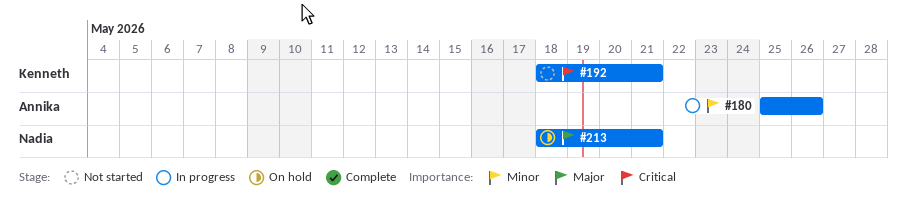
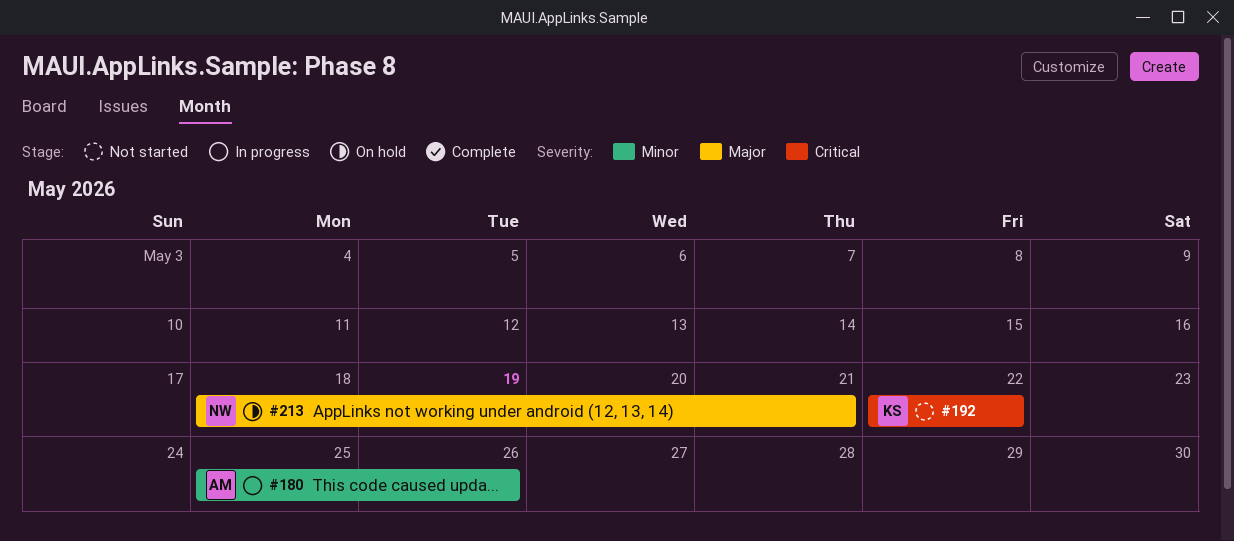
#192, start: May 18 -> May 22
#192, due: May 21 -> May 22

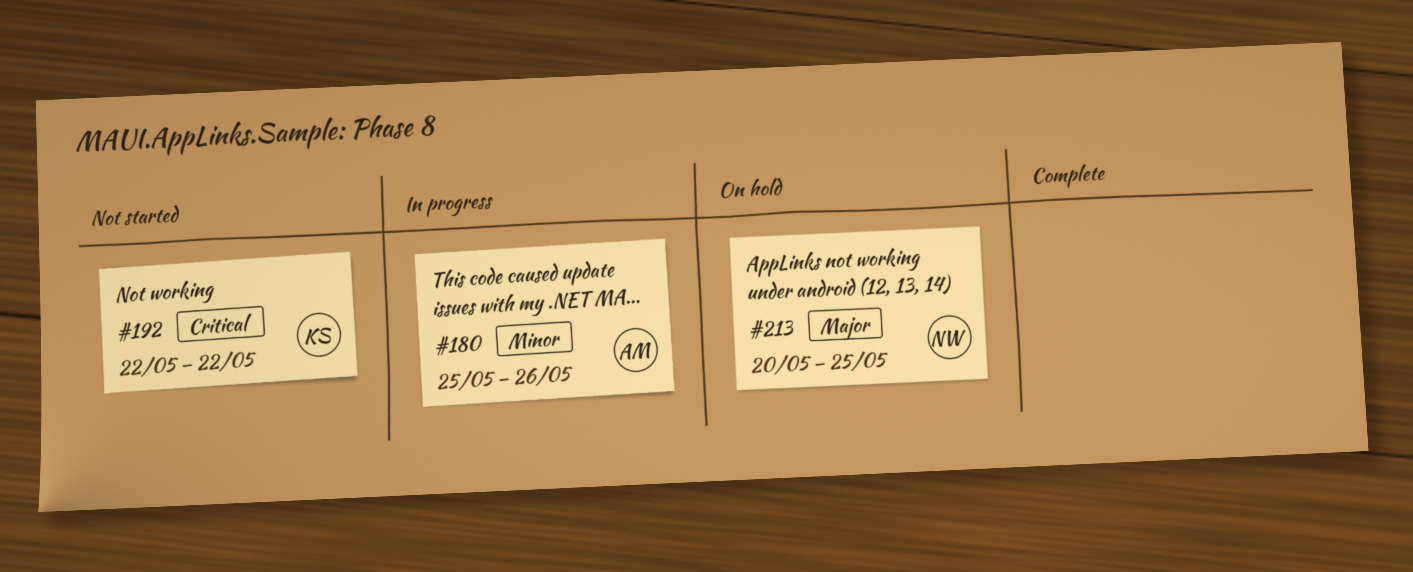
#213, start: May 18 -> May 20
#213, due: May 21 -> May 25

